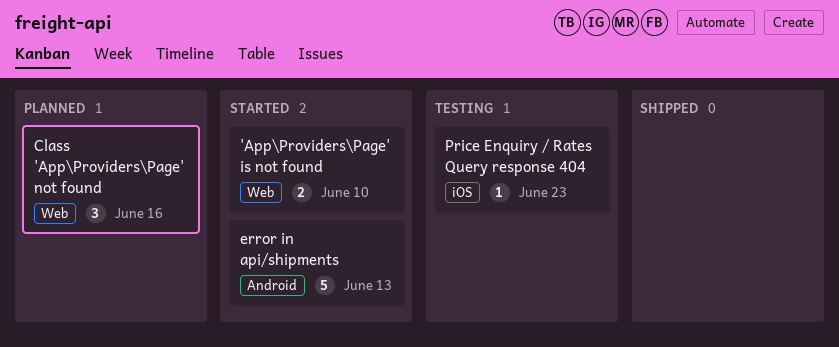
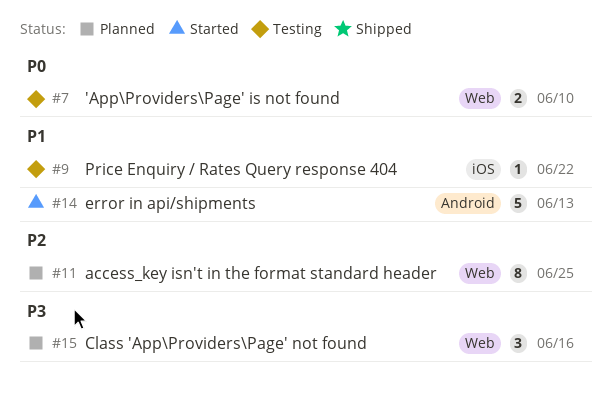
'App\Providers\Page' is not found, status: Started -> Testing
access_key isn't in the format standard header: none -> present
Price Enquiry / Rates Query response 404, due: Jun 23 -> Jun 22

